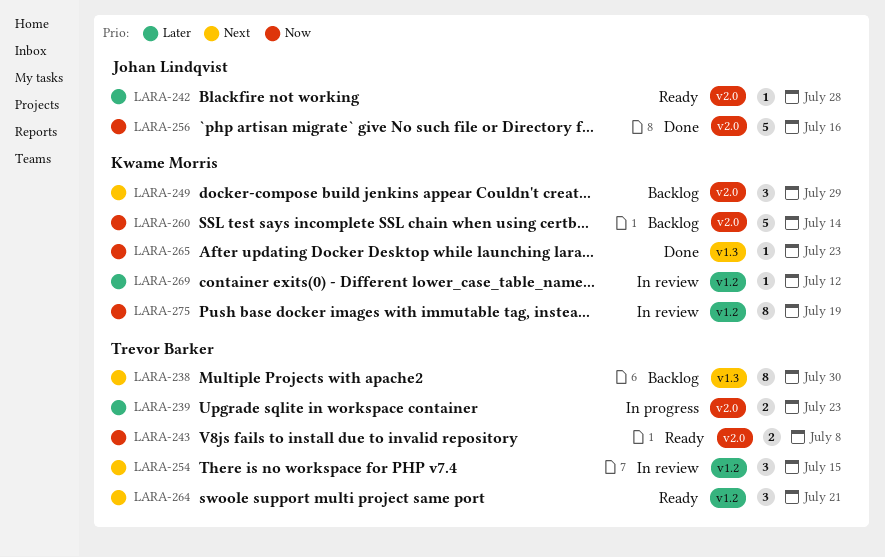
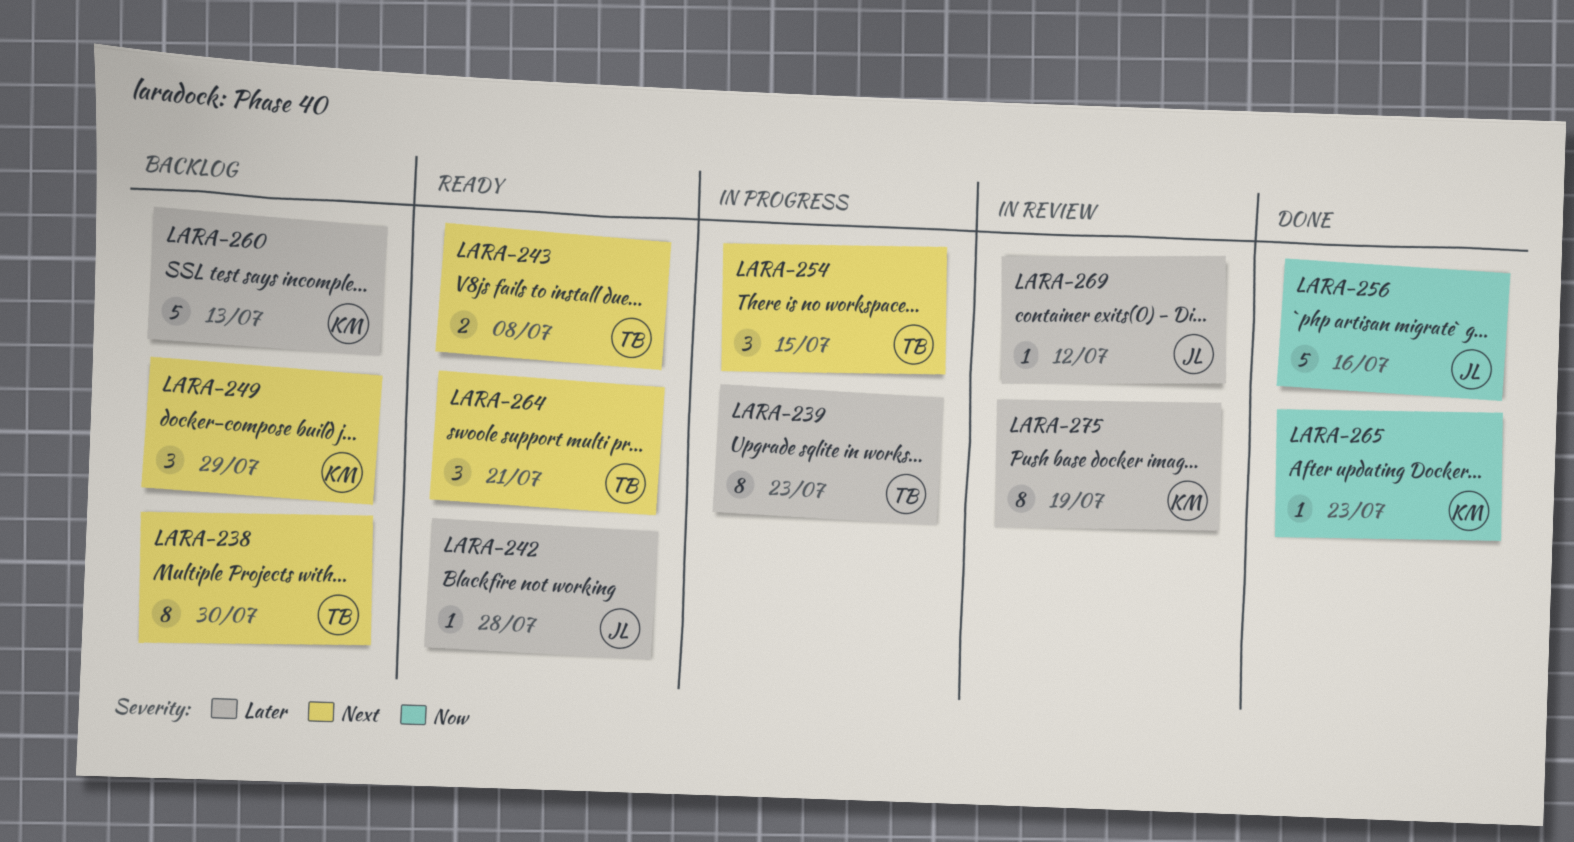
LARA-239, estimate: 2 -> 8
LARA-243, priority: Now -> Next
LARA-254, status: In review -> In progress
LARA-260, priority: Now -> Later
LARA-260, due: Jul 14 -> Jul 13
LARA-269, owner: Kwame Morris -> Johan Lindqvist
LARA-275, priority: Now -> Later

